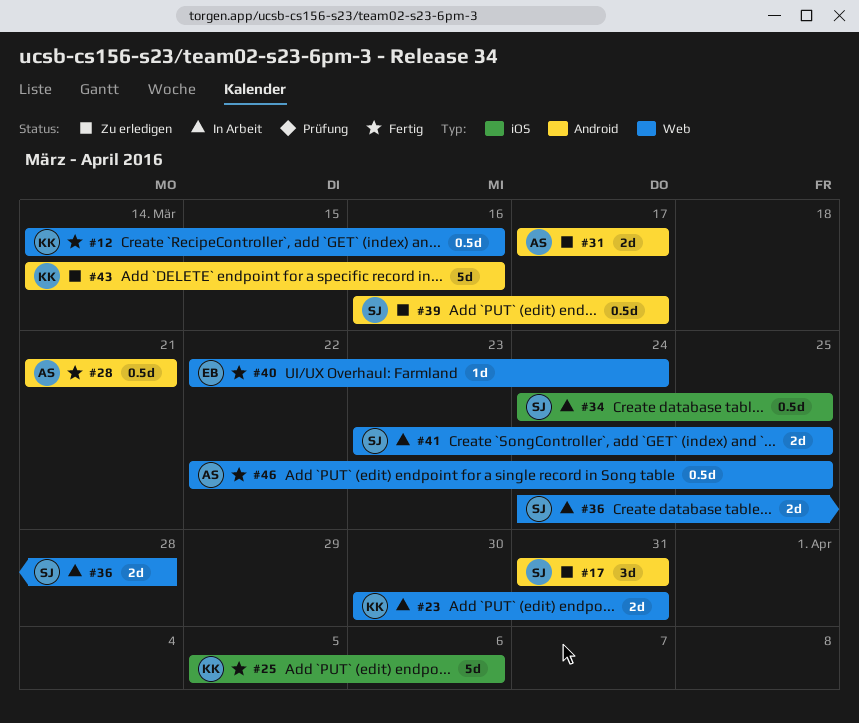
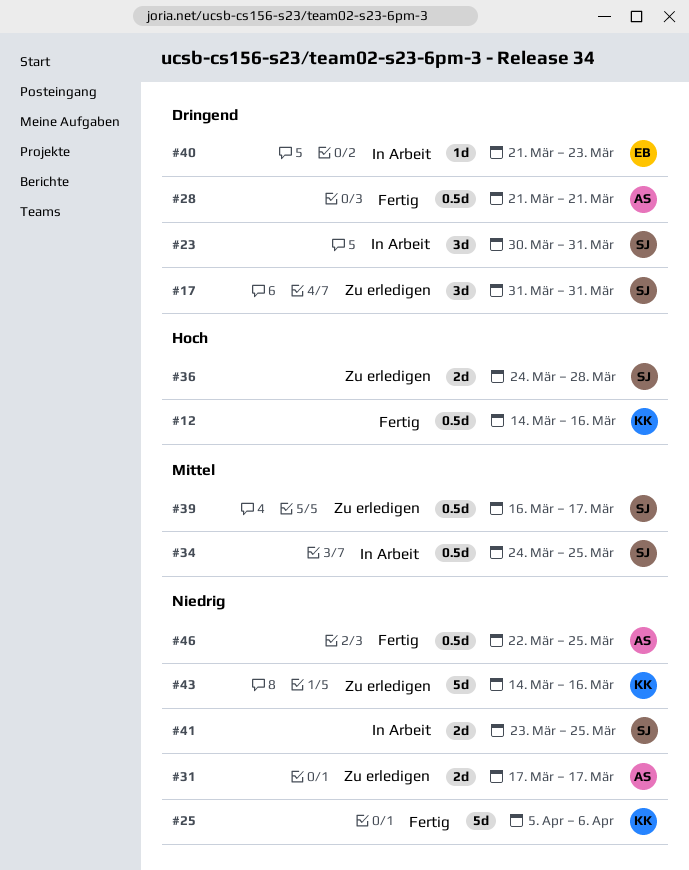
#23, owner: KK -> SJ
#23, estimate: 2d -> 3d
#36, status: In Arbeit -> Zu erledigen
#40, status: Fertig -> In Arbeit
#40, start: Mar 22 -> Mar 21
#40, due: Mar 24 -> Mar 23

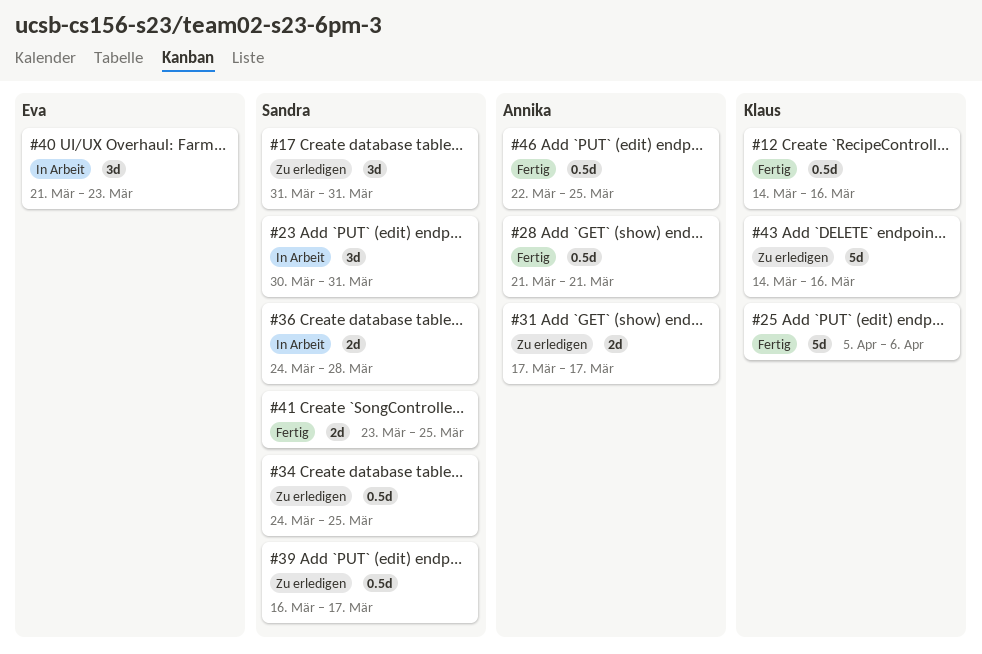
#34, status: In Arbeit -> Zu erledigen
#36, status: Zu erledigen -> In Arbeit
#40, estimate: 1d -> 3d
#41, status: In Arbeit -> Fertig

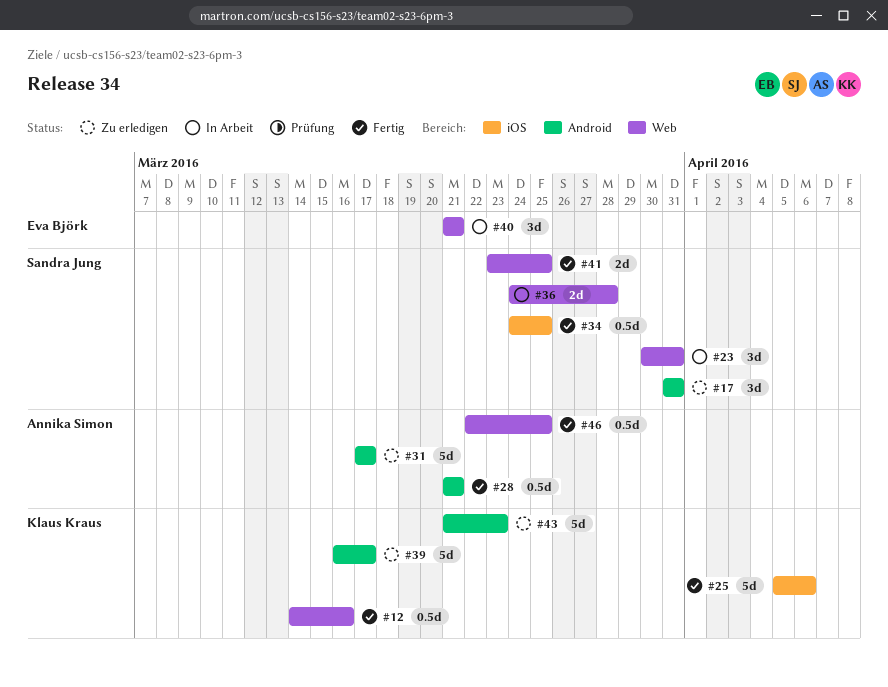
#31, estimate: 2d -> 5d
#34, status: Zu erledigen -> Fertig
#39, owner: Sandra Jung -> Klaus Kraus
#39, estimate: 0.5d -> 5d
#40, due: Mar 23 -> Mar 21
#43, start: Mar 14 -> Mar 21
#43, due: Mar 16 -> Mar 23

